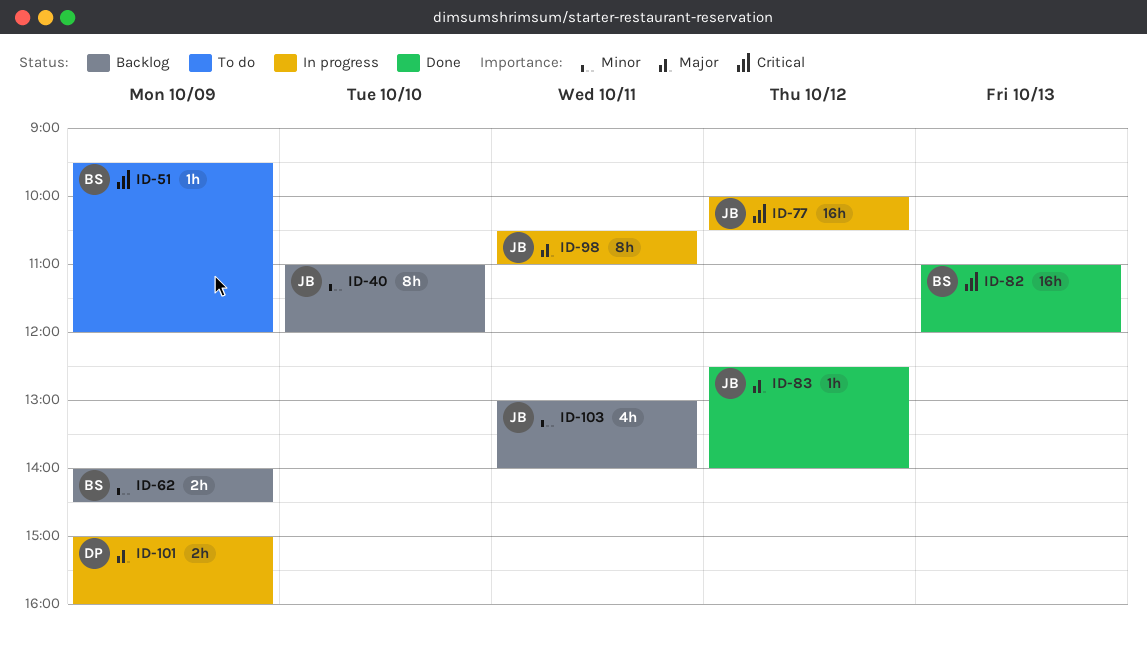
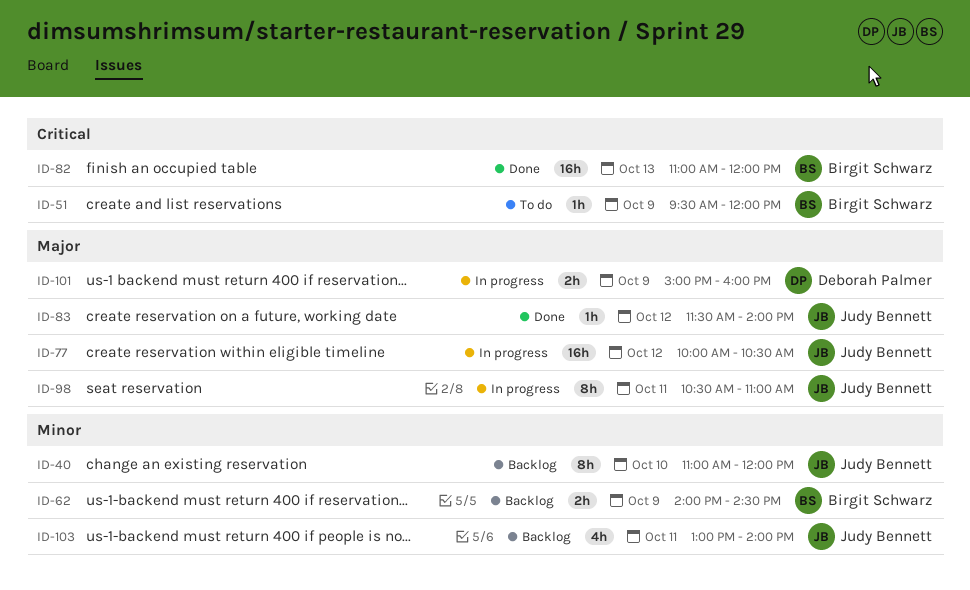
ID-77, priority: Critical -> Major
ID-83, begins: 12:30 -> 11:30

